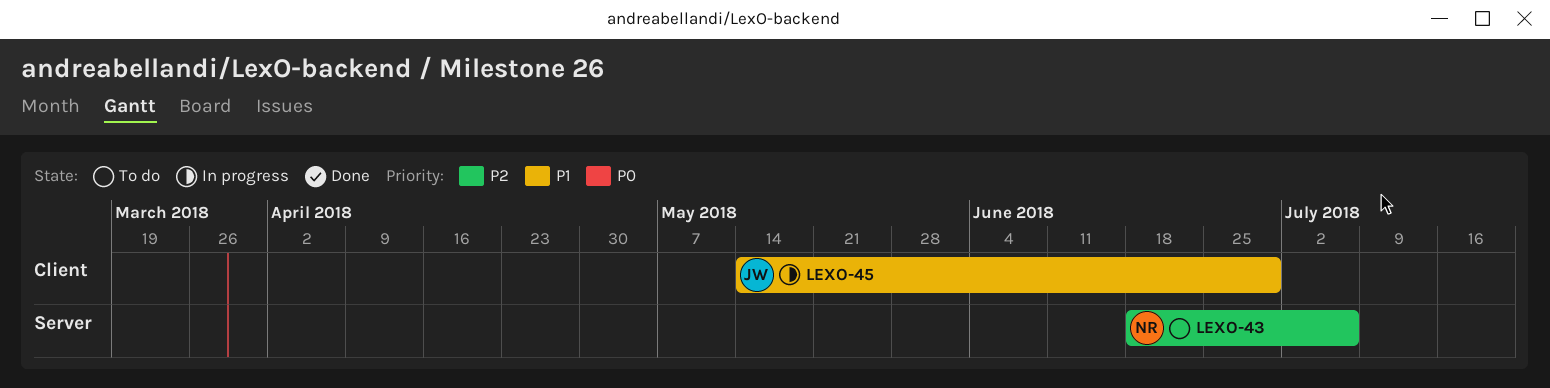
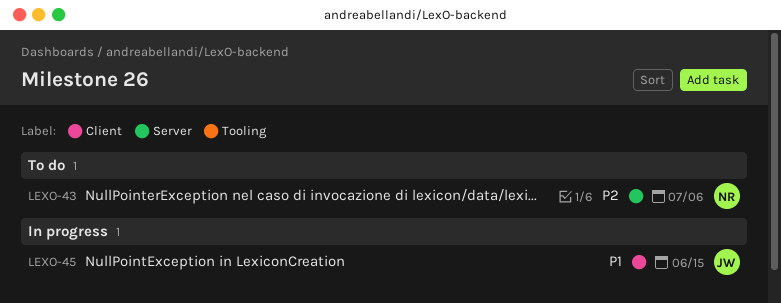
LEXO-45, due: Jun 29 -> Jun 15

